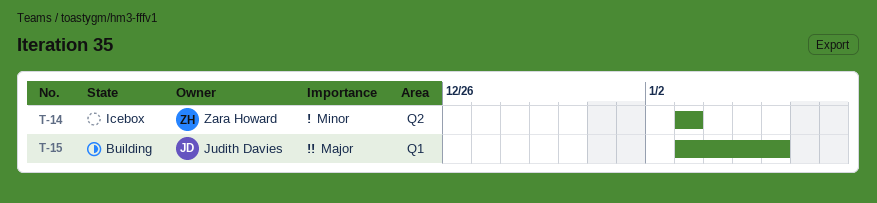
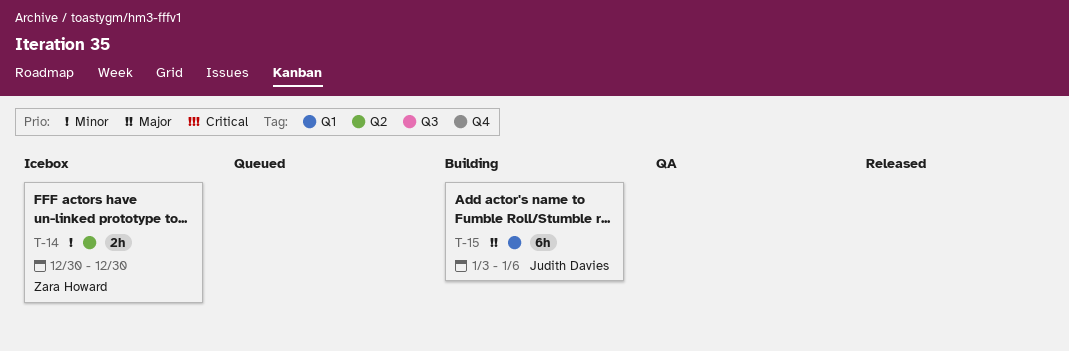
T-14, start: Jan 3 -> Dec 30
T-14, due: Jan 3 -> Dec 30

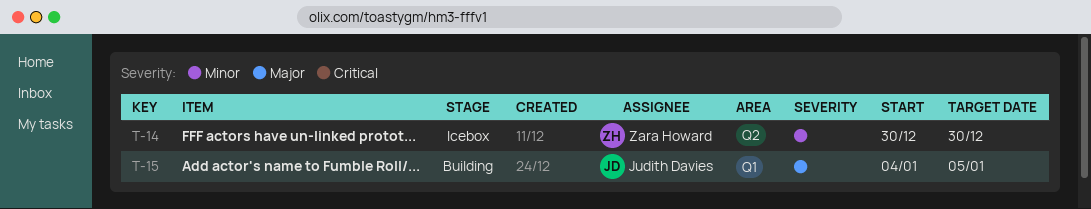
T-15, start: Jan 3 -> Jan 4
T-15, due: Jan 6 -> Jan 5

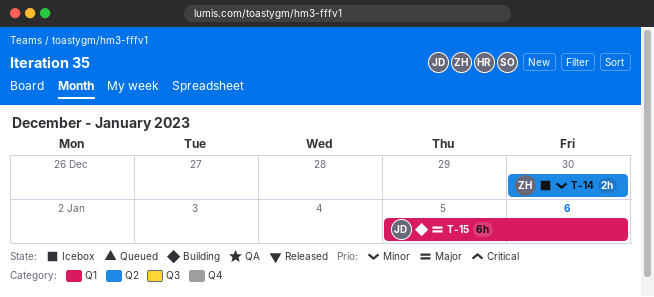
T-15, start: Jan 4 -> Jan 5
T-15, due: Jan 5 -> Jan 6

